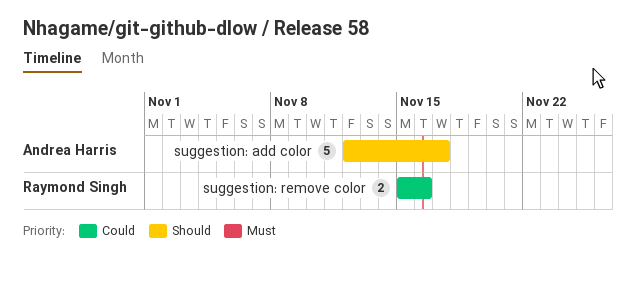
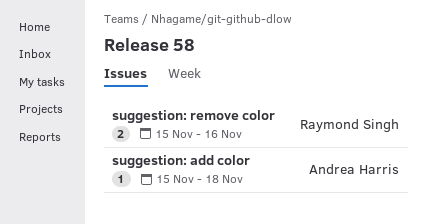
suggestion: add color, estimate: 5 -> 1
suggestion: add color, start: Nov 12 -> Nov 15
suggestion: add color, due: Nov 17 -> Nov 18

